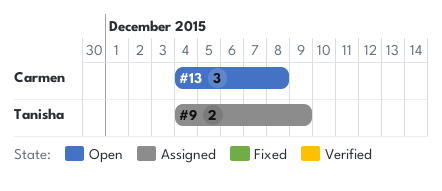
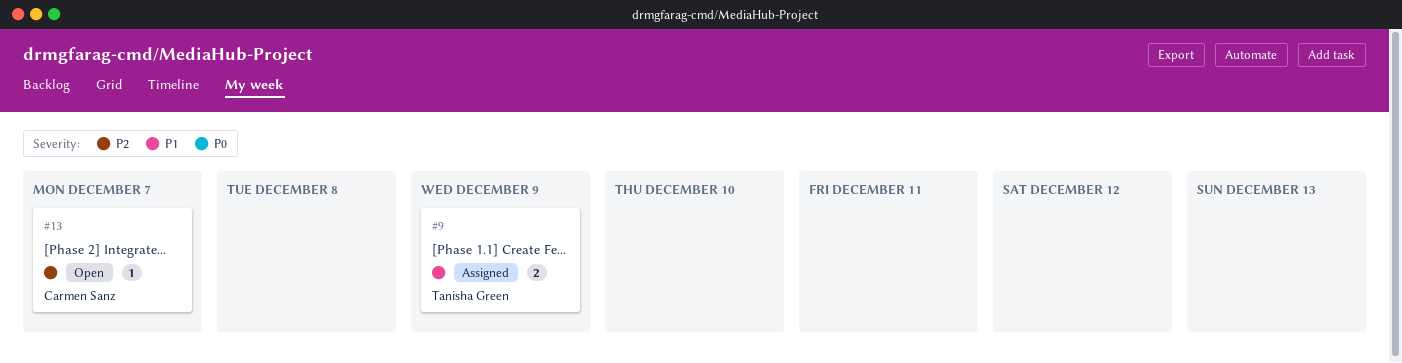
#13, estimate: 3 -> 1
#13, due: Dec 8 -> Dec 7

